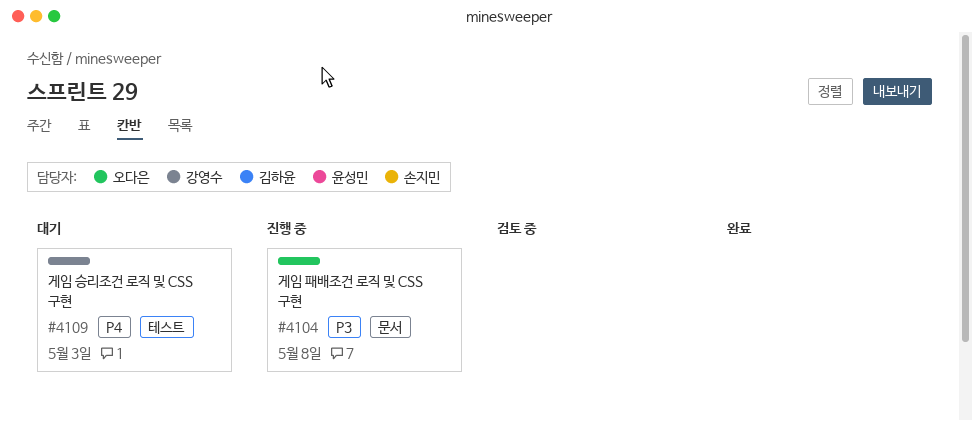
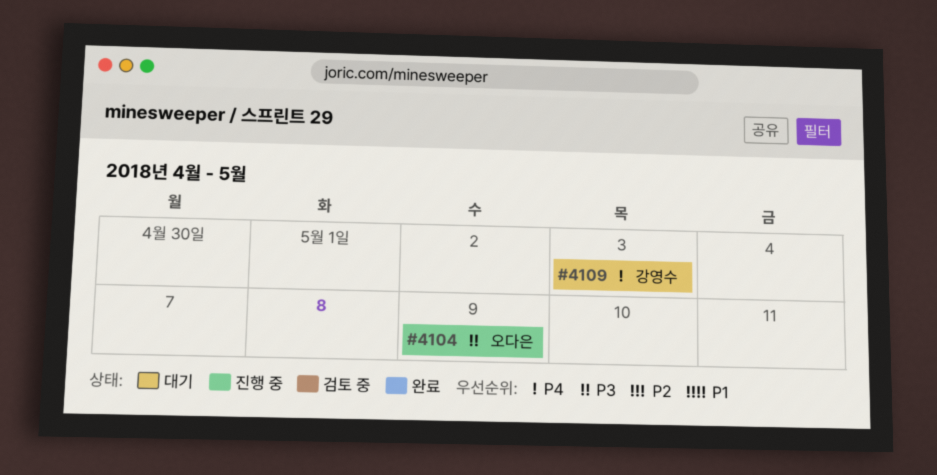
#4104, due: May 8 -> May 9

